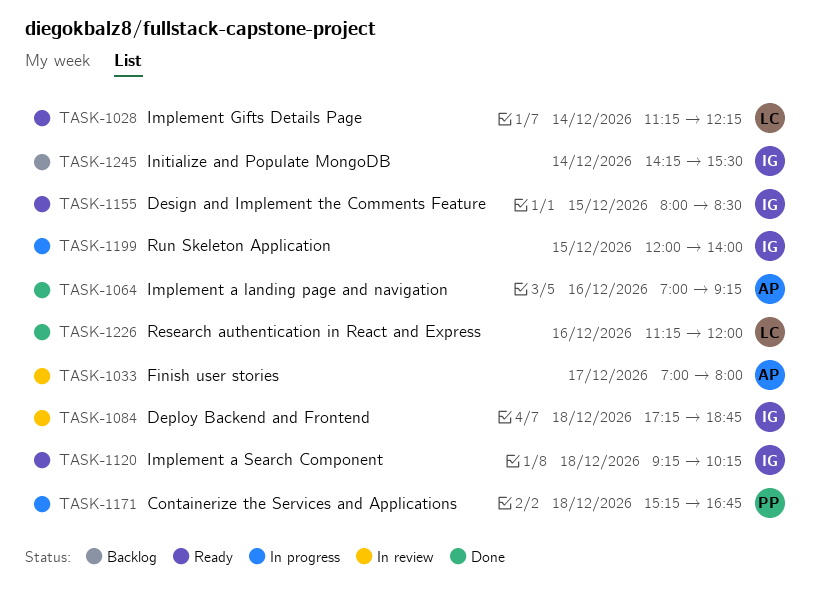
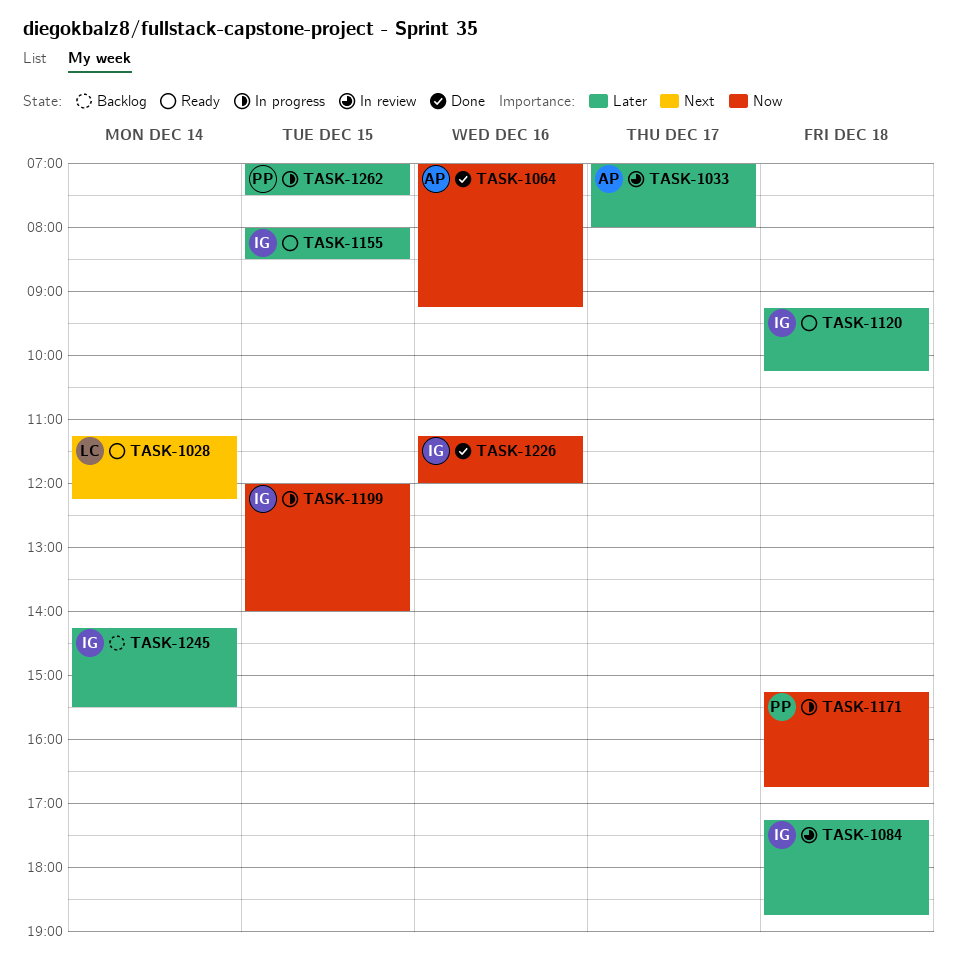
TASK-1226, owner: LC -> IG
TASK-1262: none -> present

